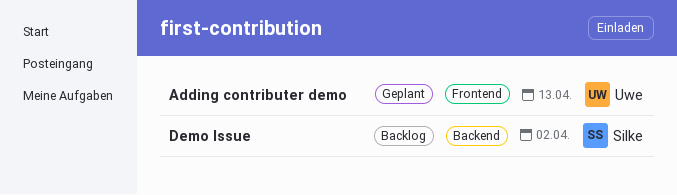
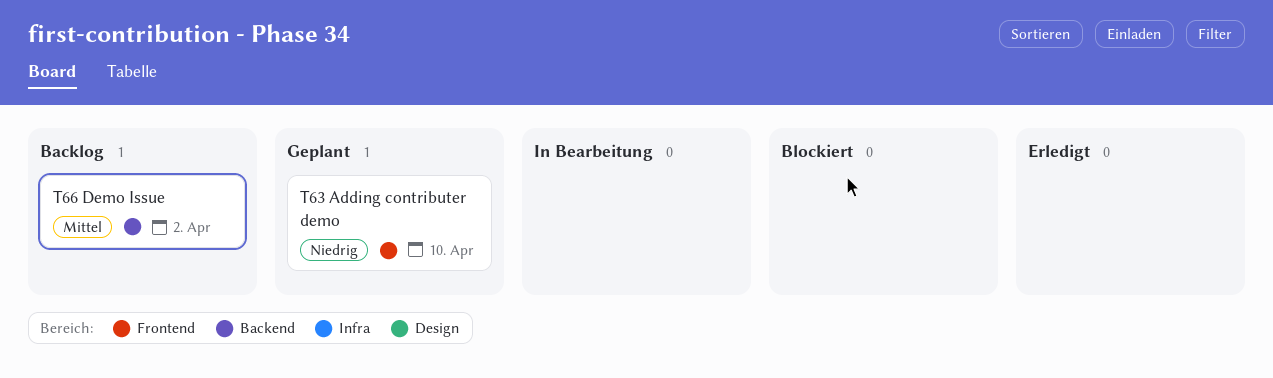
Adding contributer demo, due: Apr 13 -> Apr 10

